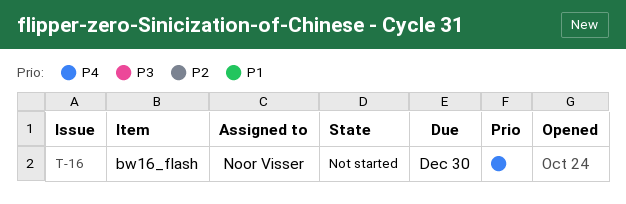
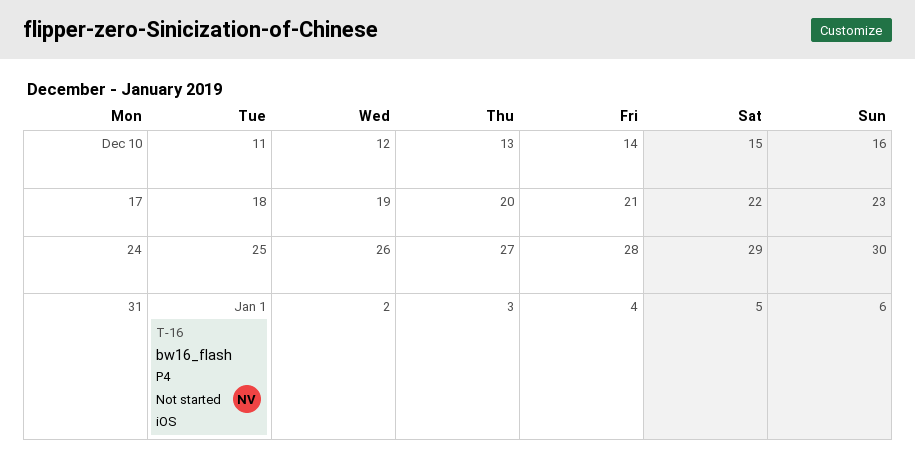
T-16, due: Dec 30 -> Jan 1

